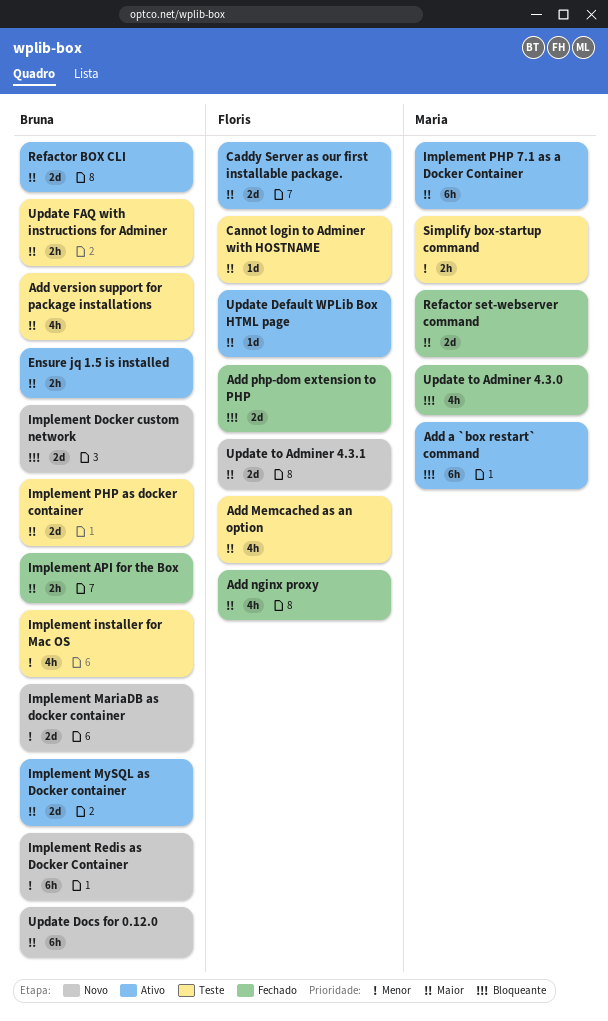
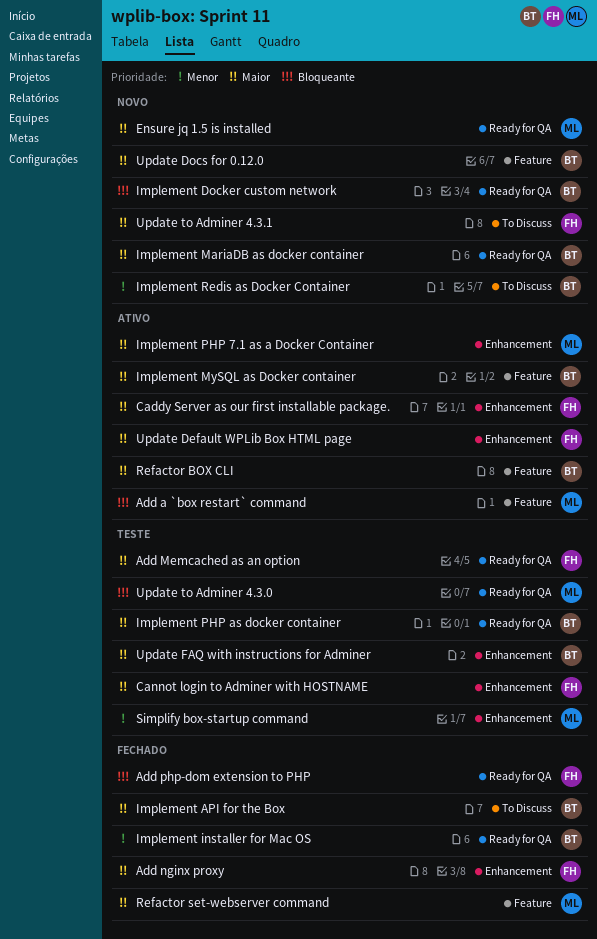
Add version support for package installations: present -> none
Ensure jq 1.5 is installed, status: Ativo -> Novo
Ensure jq 1.5 is installed, owner: Bruna -> Maria
Implement installer for Mac OS, status: Teste -> Fechado
Implement MariaDB as docker container, priority: Menor -> Maior
Update to Adminer 4.3.0, status: Fechado -> Teste

